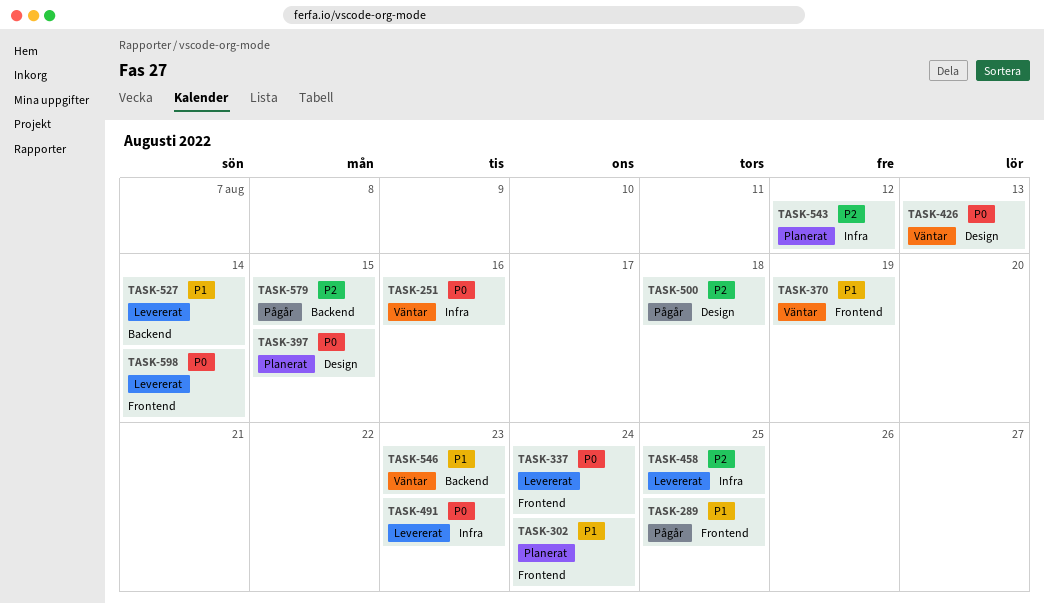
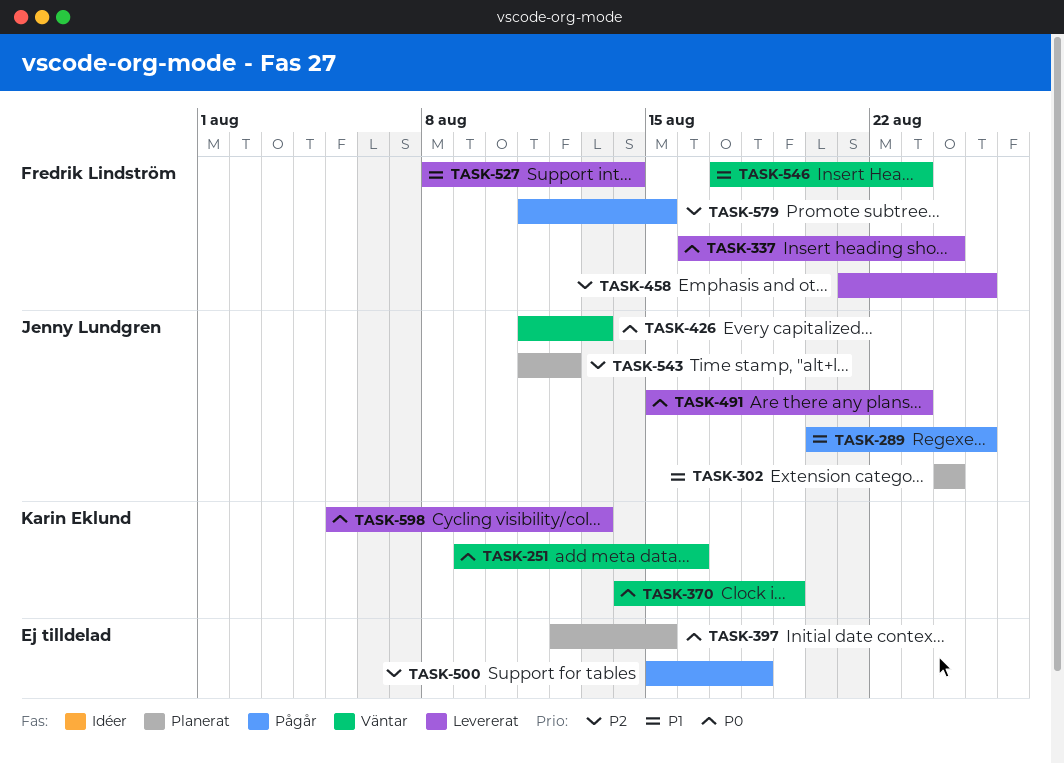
TASK-370, priority: P1 -> P0
TASK-598, due: Aug 14 -> Aug 13

